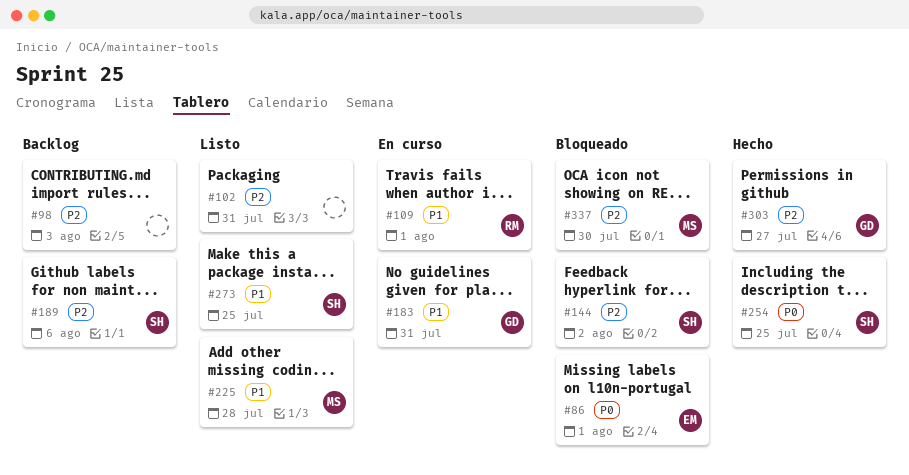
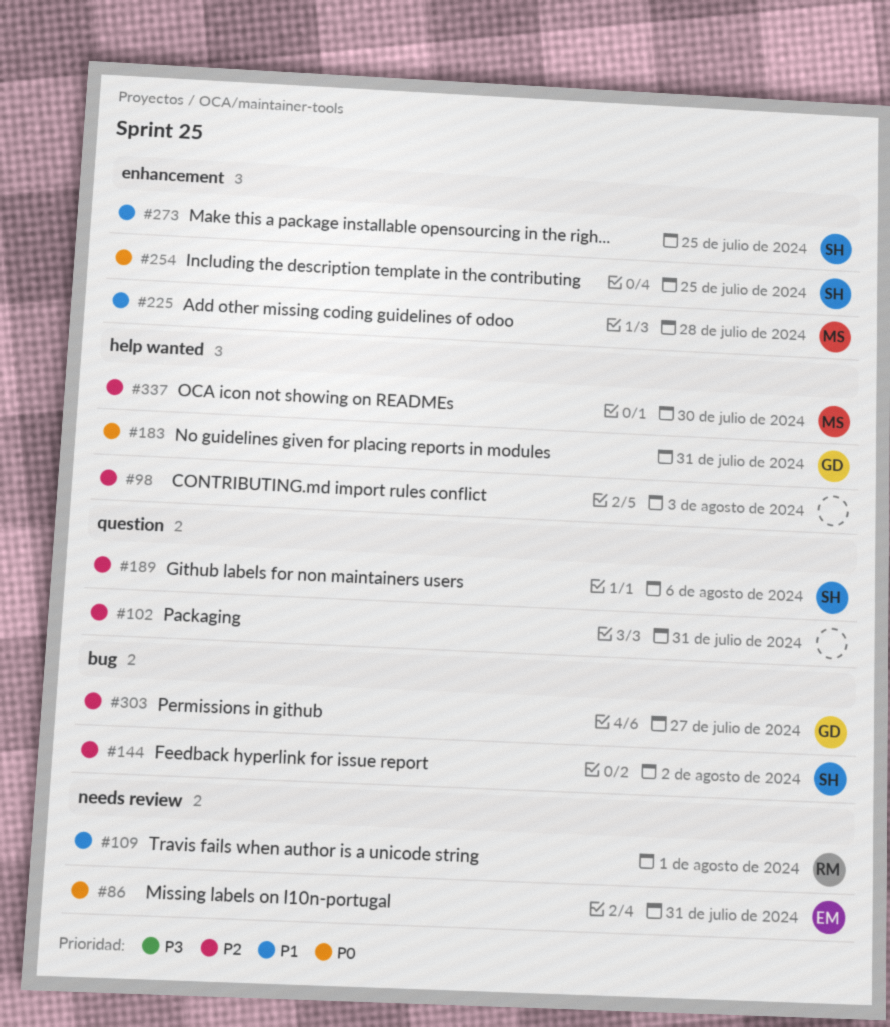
#86, due: Aug 1 -> Jul 31
#183, priority: P1 -> P0

